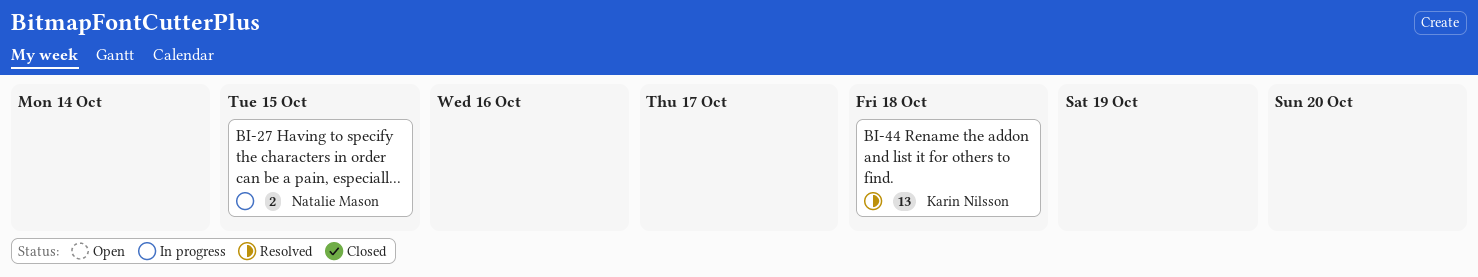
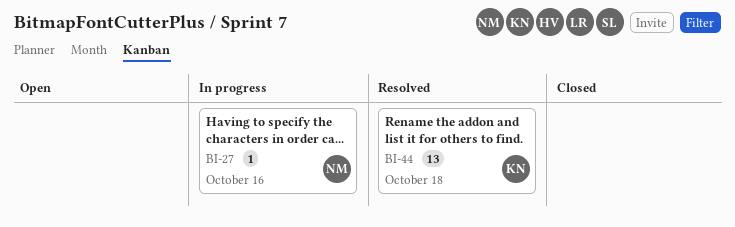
BI-27, estimate: 2 -> 1
BI-27, due: Oct 15 -> Oct 16

